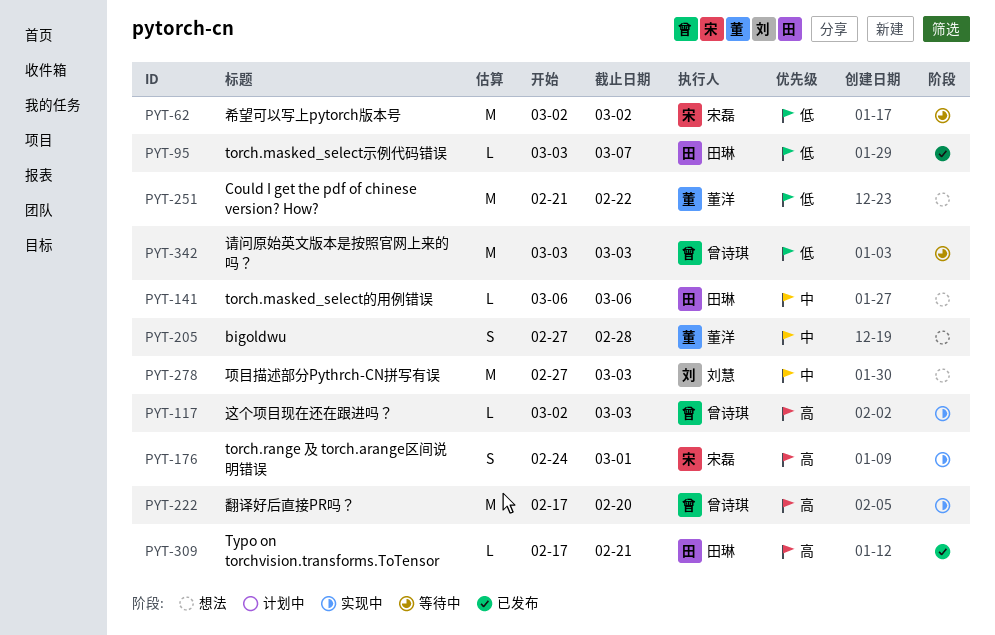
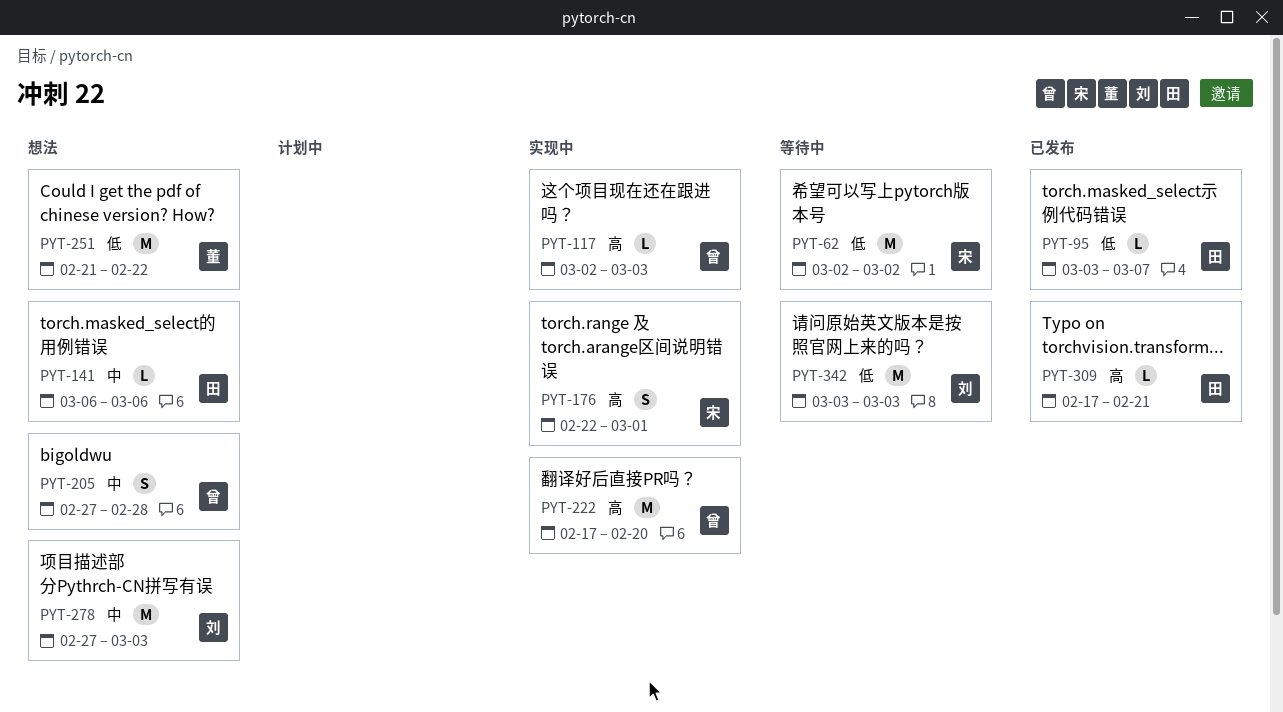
PYT-176, start: Feb 24 -> Feb 22
PYT-205, owner: 董洋 -> 曾诗琪
PYT-342, owner: 曾诗琪 -> 刘慧

